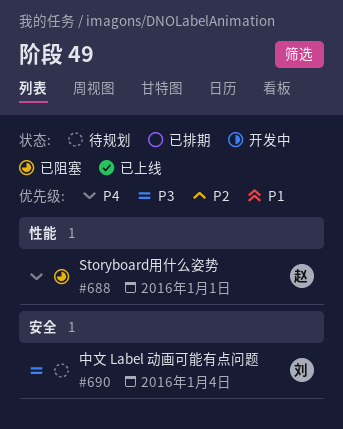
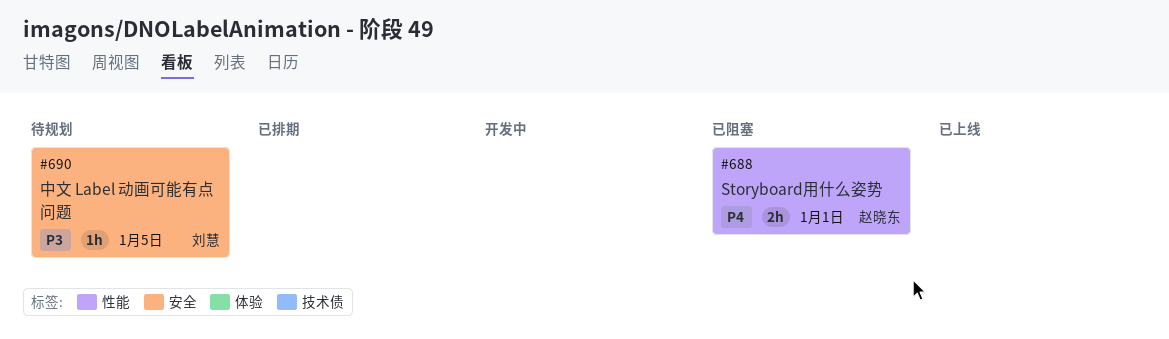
#690, due: Jan 4 -> Jan 5

